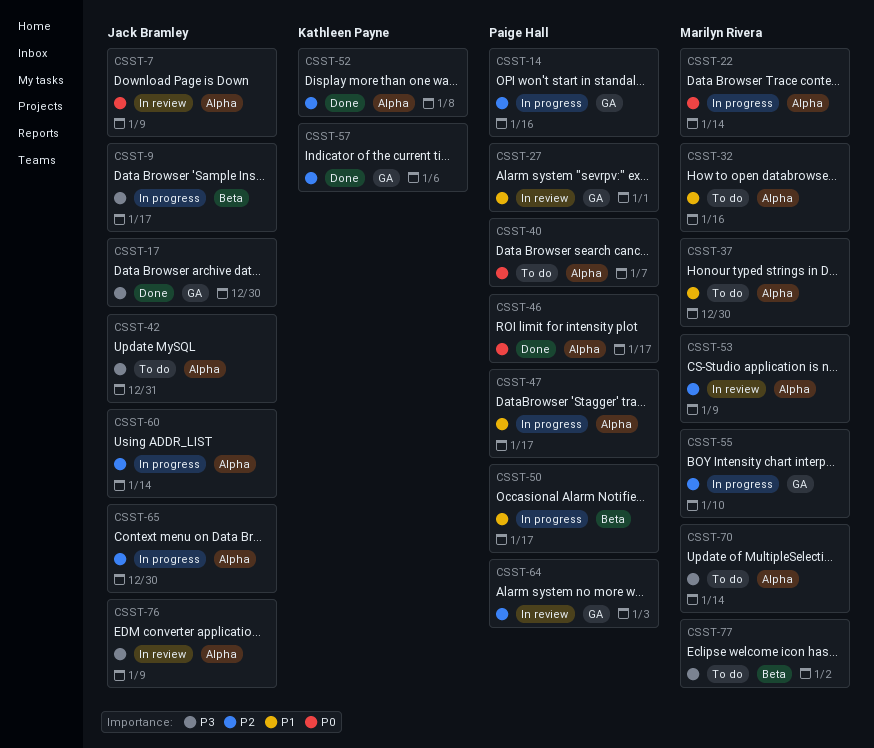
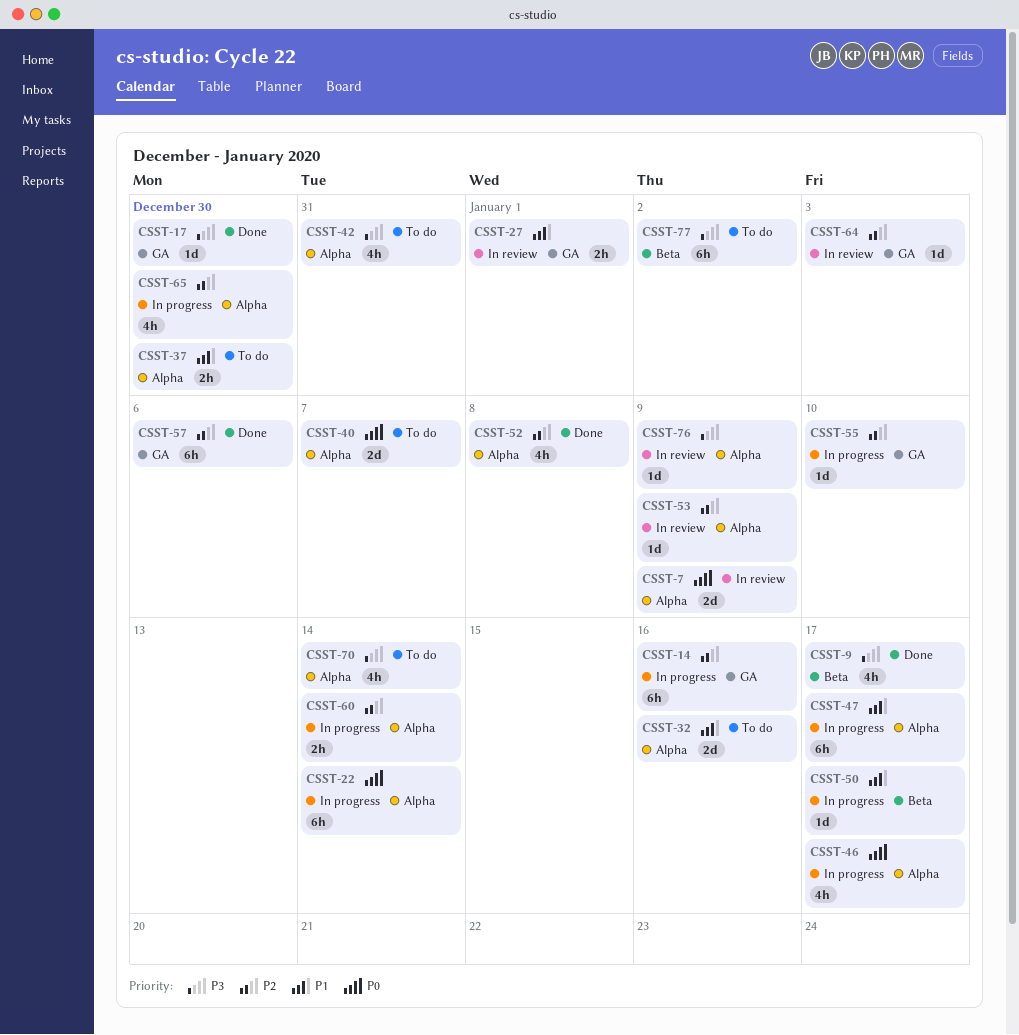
CSST-9, status: In progress -> Done
CSST-46, status: Done -> In progress

